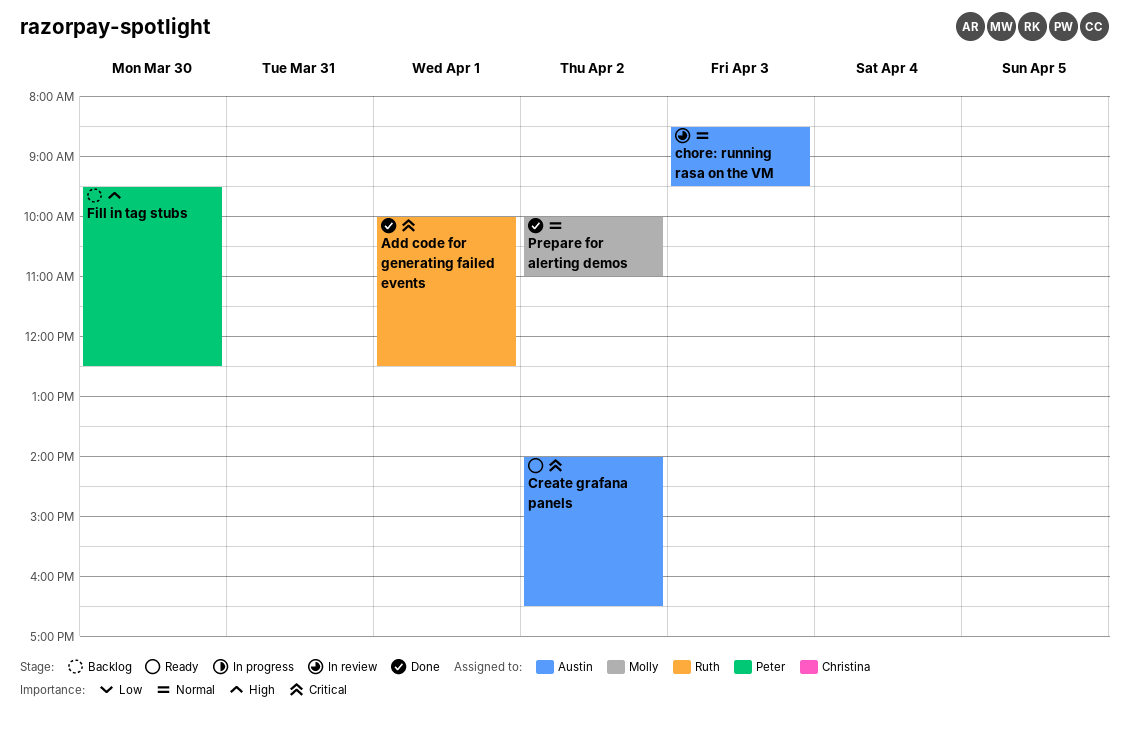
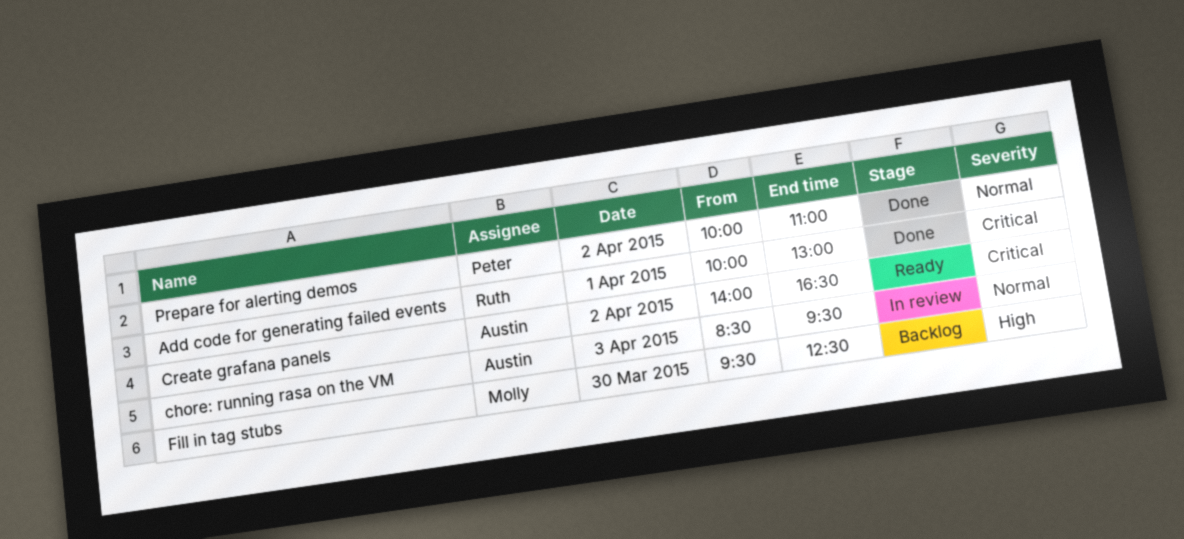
Add code for generating failed events, ends: 12:30 -> 13:00
Fill in tag stubs, owner: Peter -> Molly
Prepare for alerting demos, owner: Molly -> Peter

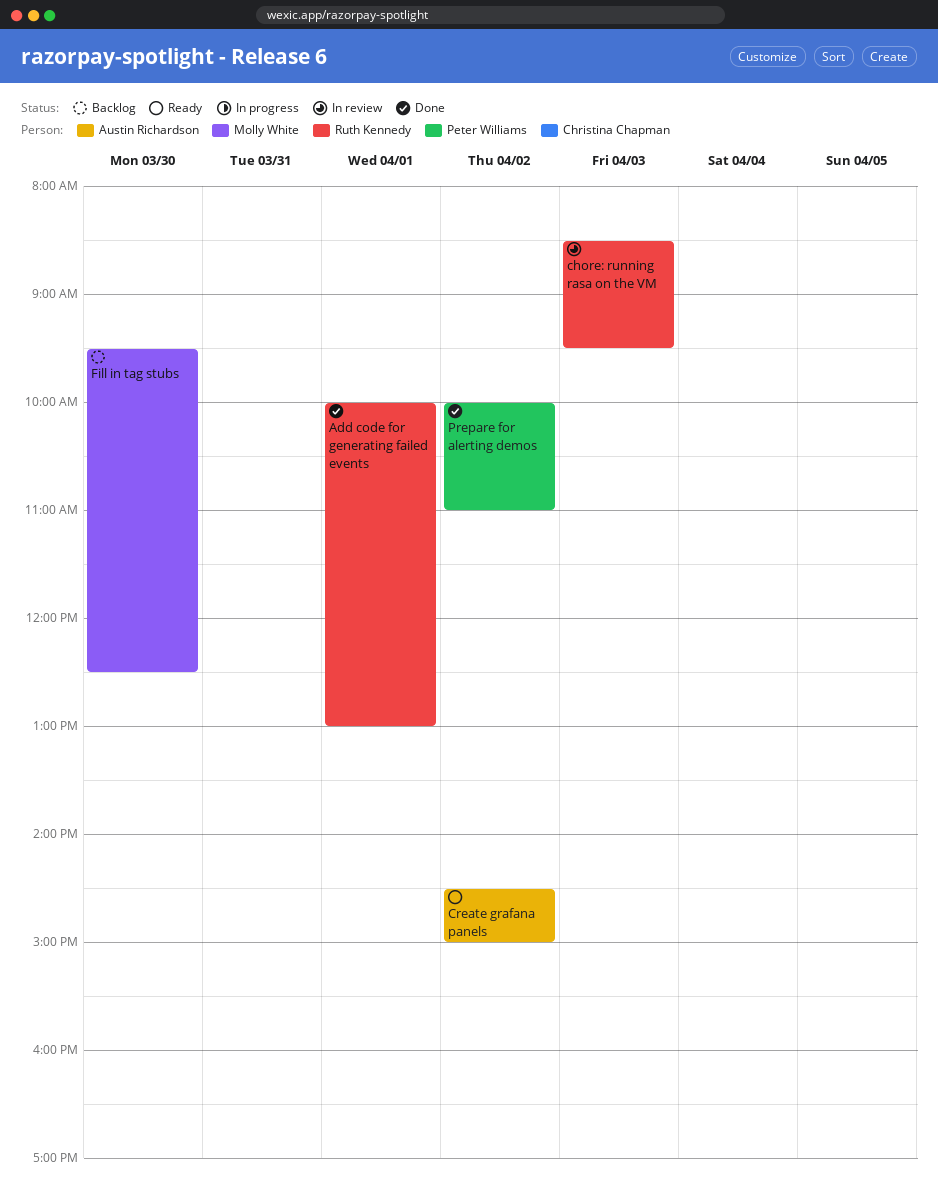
chore: running rasa on the VM, owner: Austin Richardson -> Ruth Kennedy
Create grafana panels, begins: 14:00 -> 14:30
Create grafana panels, ends: 16:30 -> 15:00

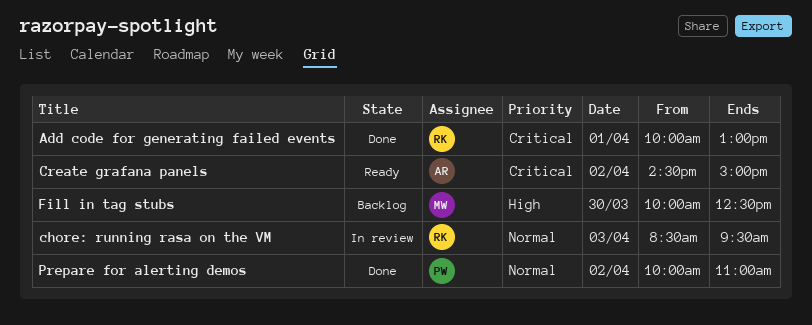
Fill in tag stubs, begins: 09:30 -> 10:00

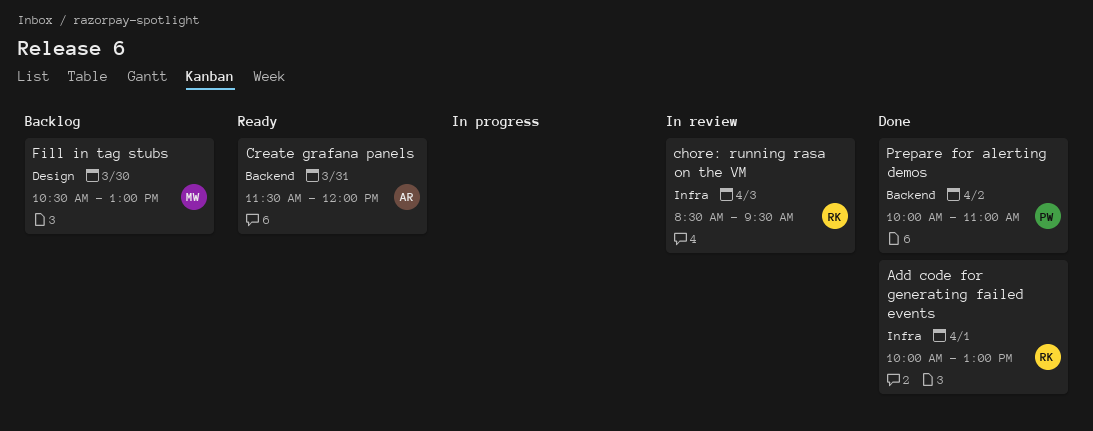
Create grafana panels, day: Apr 2 -> Mar 31
Create grafana panels, begins: 14:30 -> 11:30
Create grafana panels, ends: 15:00 -> 12:00
Fill in tag stubs, begins: 10:00 -> 10:30
Fill in tag stubs, ends: 12:30 -> 13:00

